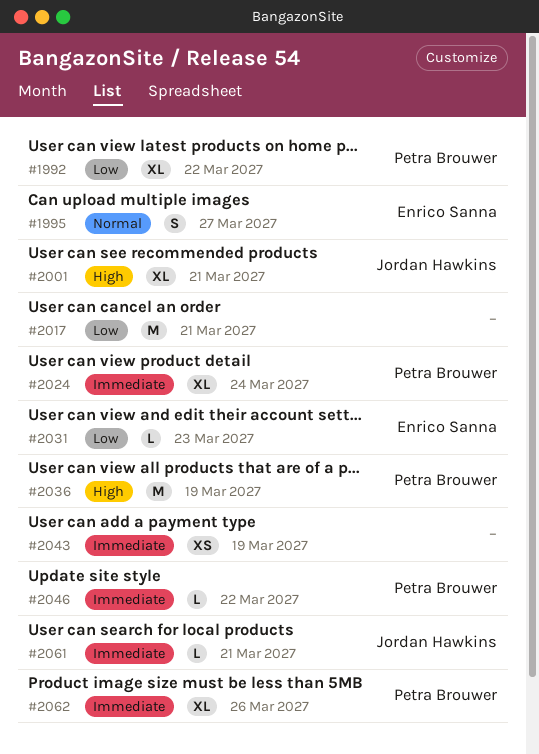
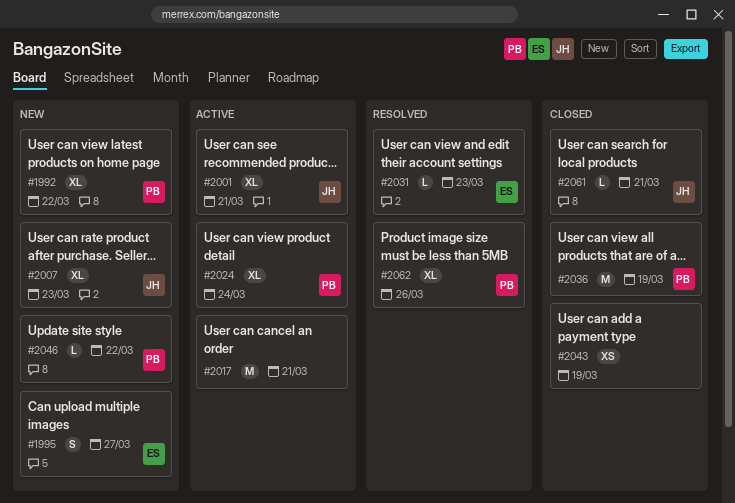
#2007: none -> present

